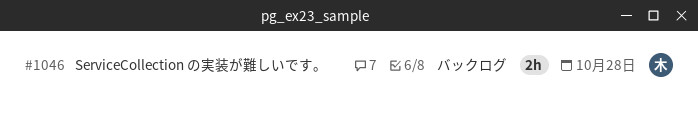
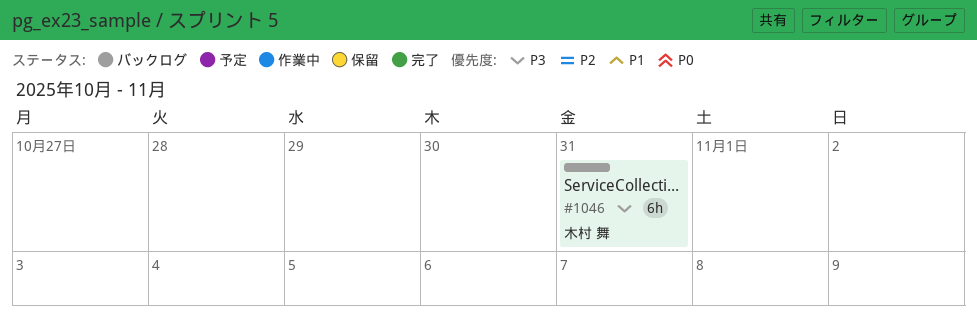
#1046, estimate: 2h -> 6h
#1046, due: Oct 28 -> Oct 31

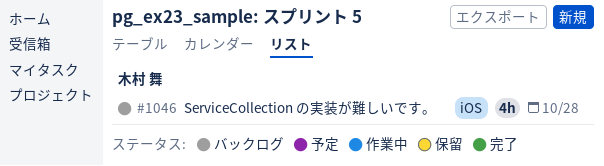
#1046, estimate: 6h -> 4h
#1046, due: Oct 31 -> Oct 28

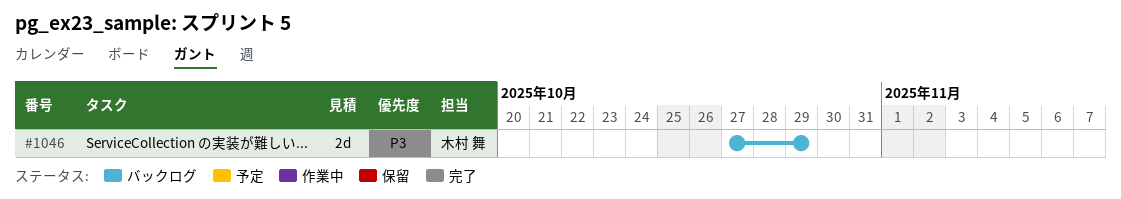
#1046, estimate: 4h -> 2d
#1046, due: Oct 28 -> Oct 29

